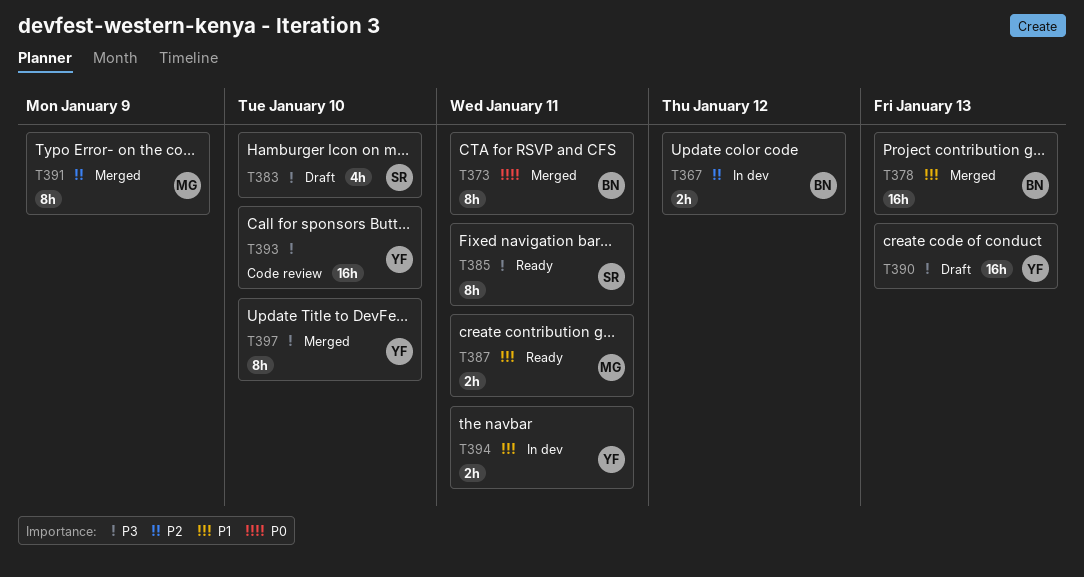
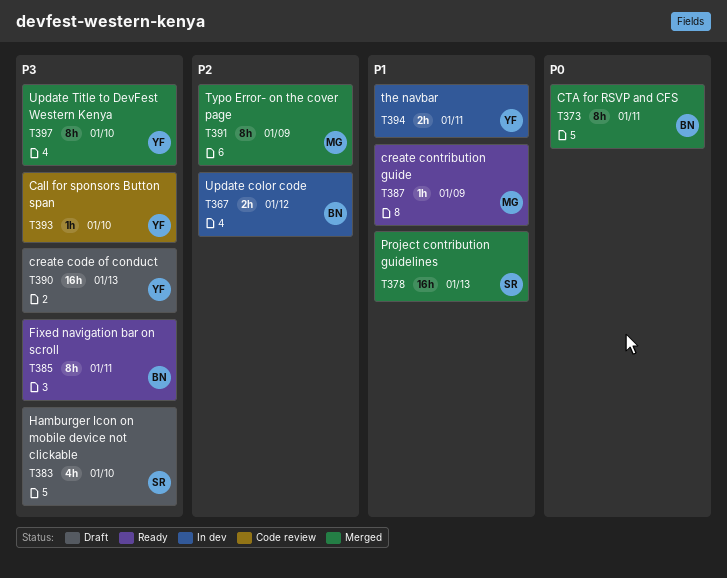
T378, owner: BN -> SR
T385, owner: SR -> BN
T387, estimate: 2h -> 1h
T387, due: Jan 11 -> Jan 9
T393, estimate: 16h -> 1h

